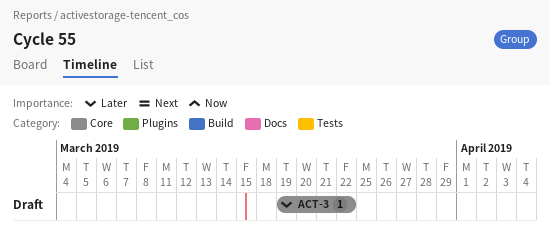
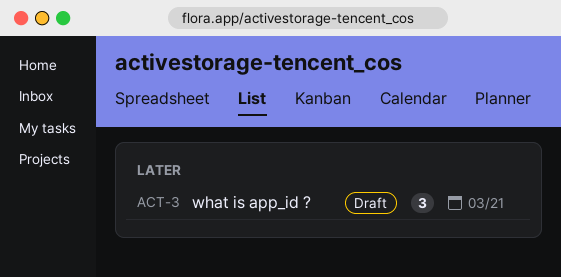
ACT-3, estimate: 1 -> 3
ACT-3, due: Mar 22 -> Mar 21

